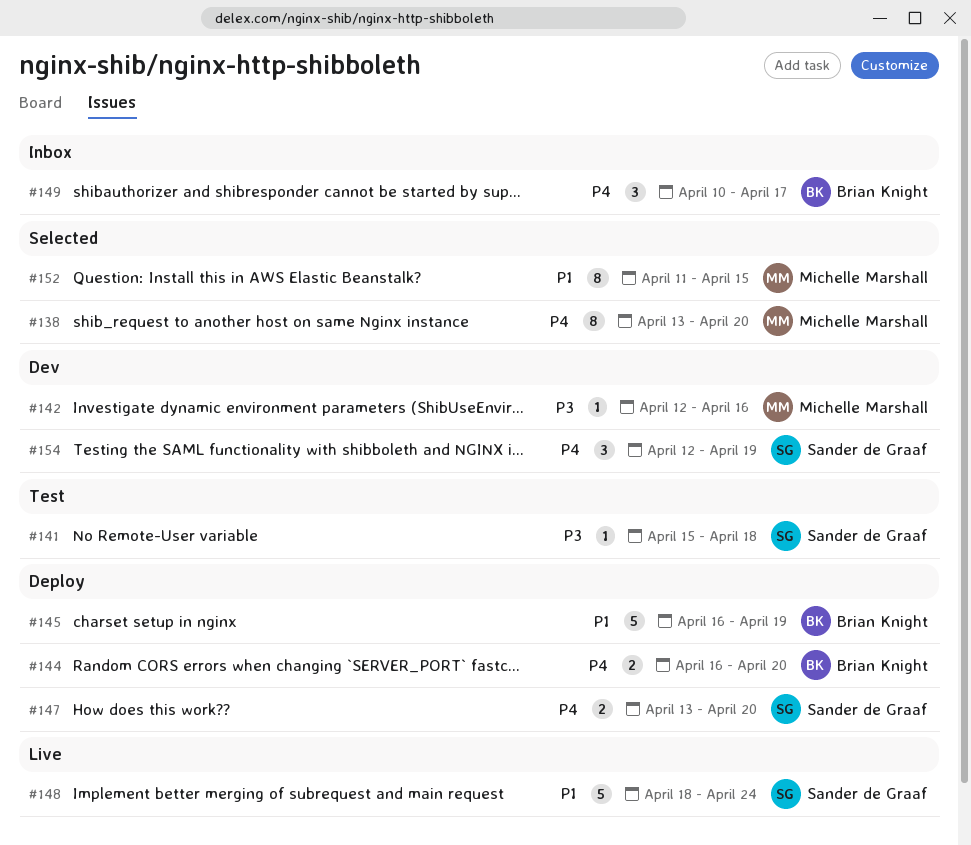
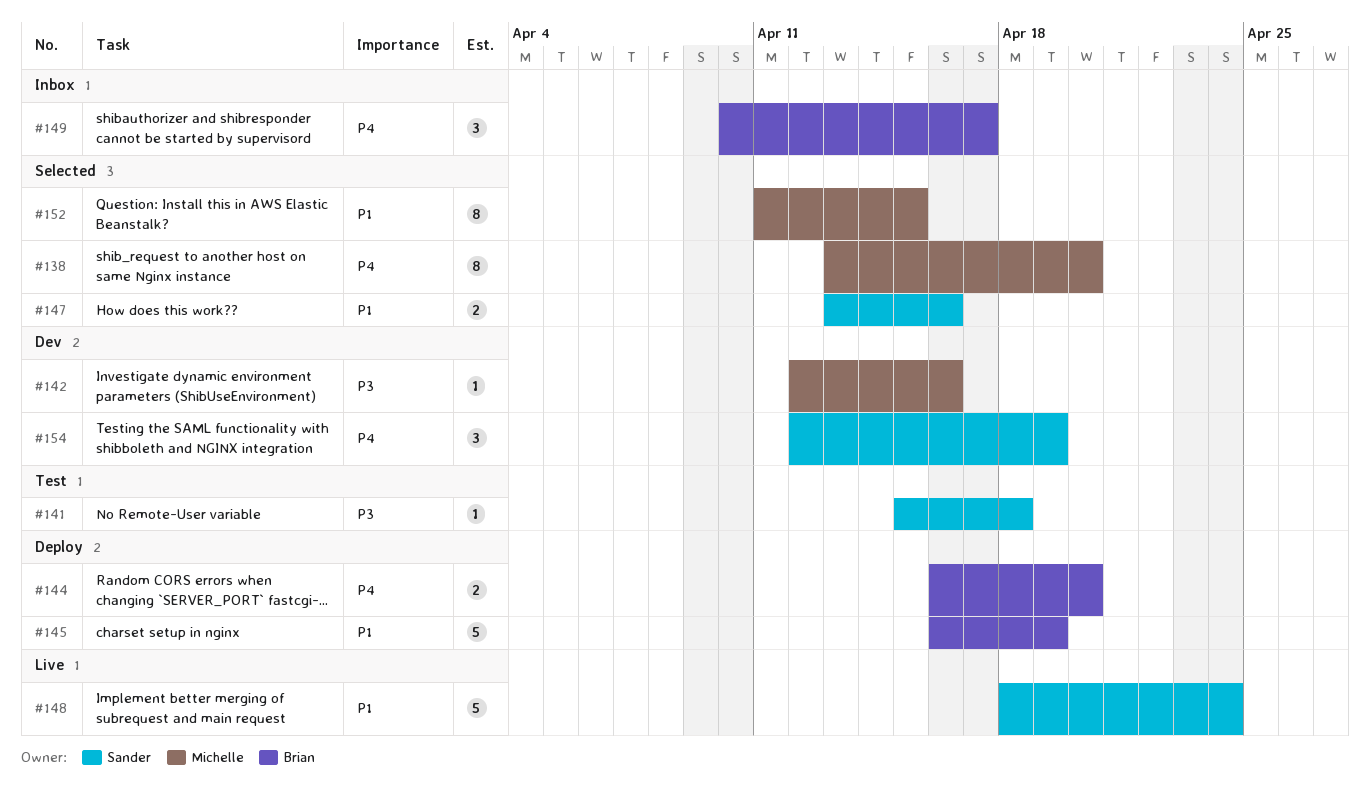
#147, status: Deploy -> Selected
#147, priority: P4 -> P1
#147, due: Apr 20 -> Apr 16

